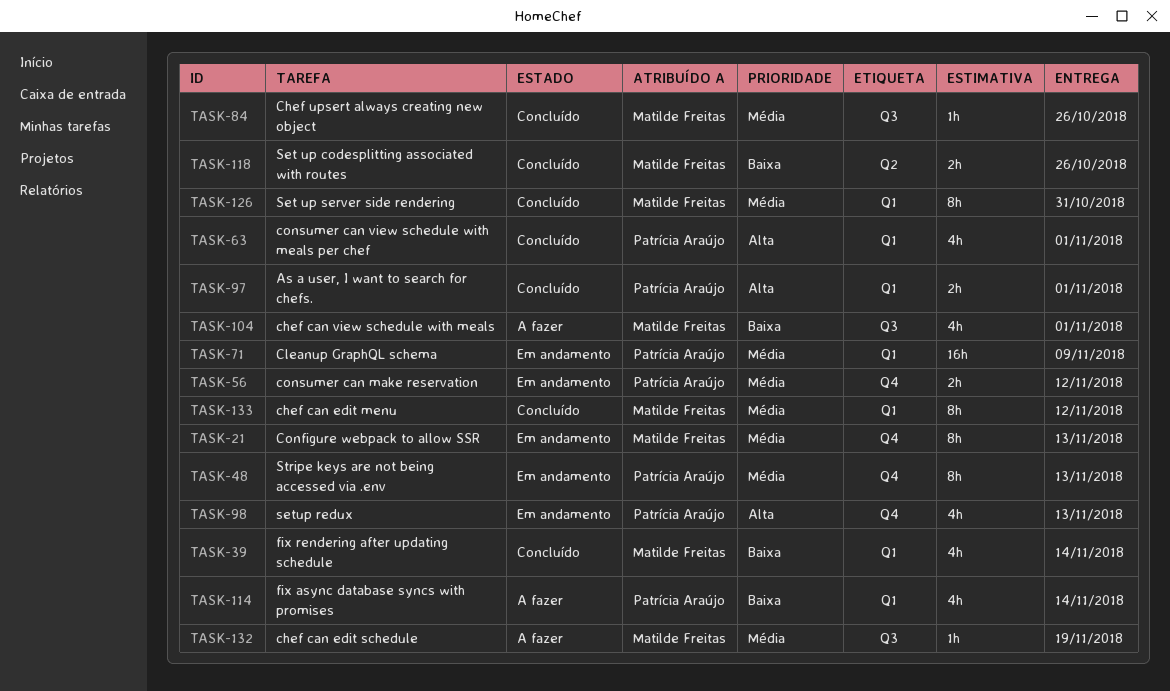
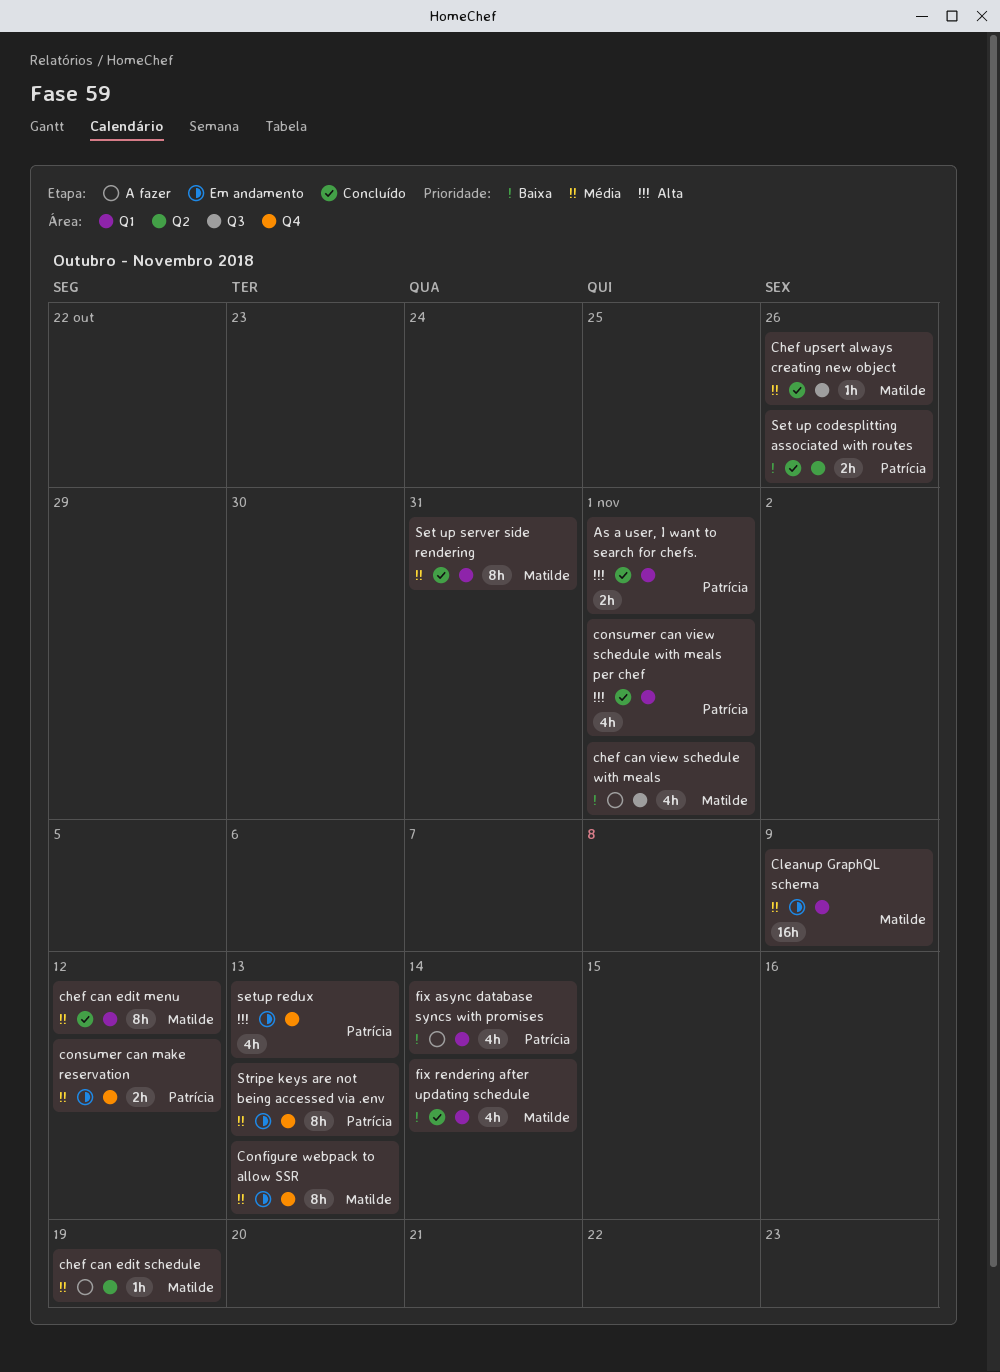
chef can edit schedule, label: Q3 -> Q2
Cleanup GraphQL schema, owner: Patrícia Araújo -> Matilde Freitas
Set up codesplitting associated with routes, owner: Matilde Freitas -> Patrícia Araújo

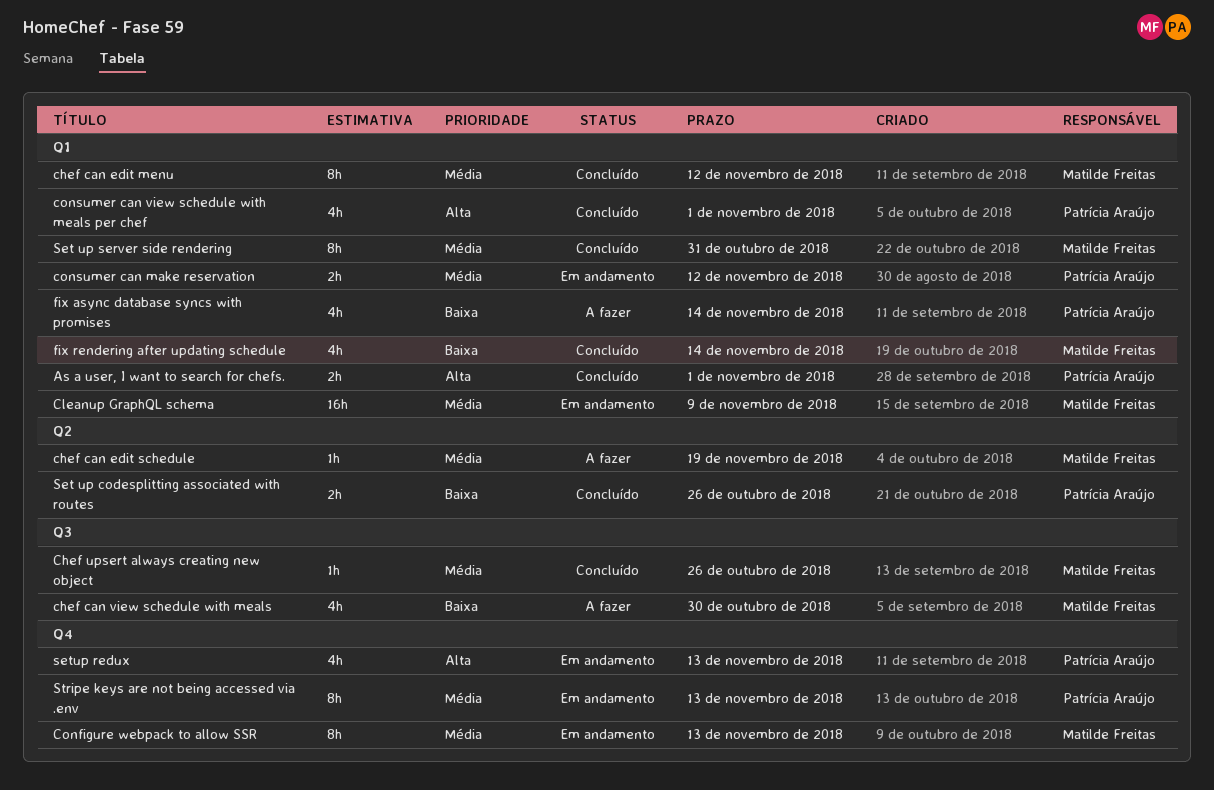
chef can view schedule with meals, due: Nov 1 -> Oct 30
consumer can make reservation, label: Q4 -> Q1

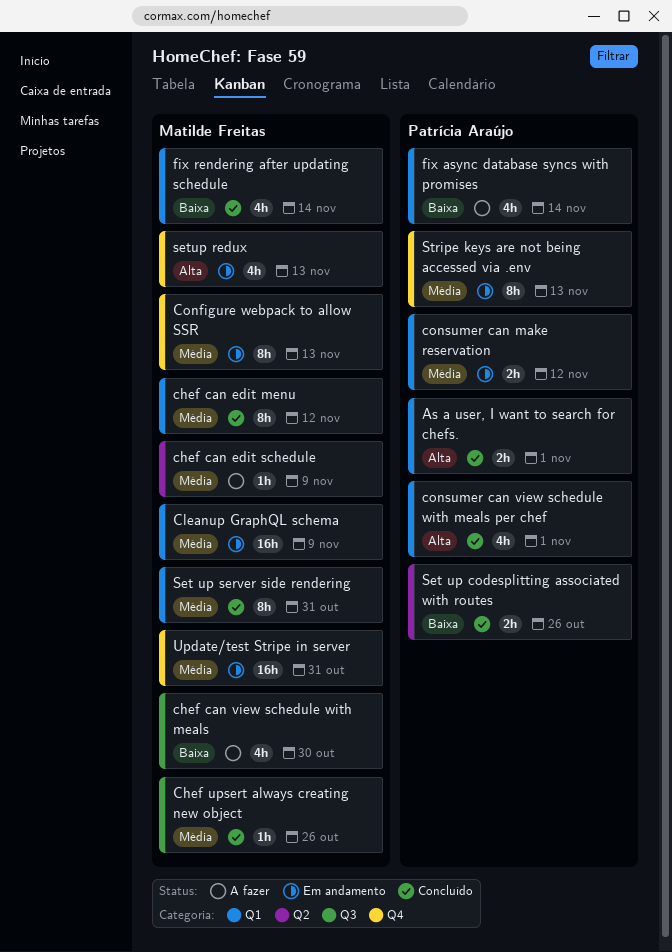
chef can edit schedule, due: Nov 19 -> Nov 9
setup redux, owner: Patrícia Araújo -> Matilde Freitas
Update/test Stripe in server: none -> present

